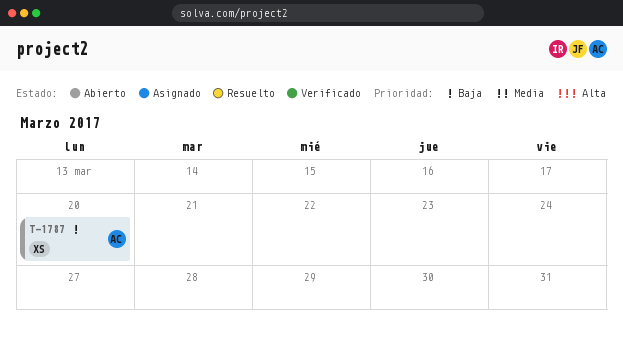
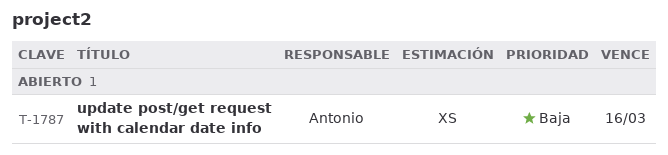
T-1787, due: Mar 20 -> Mar 16

